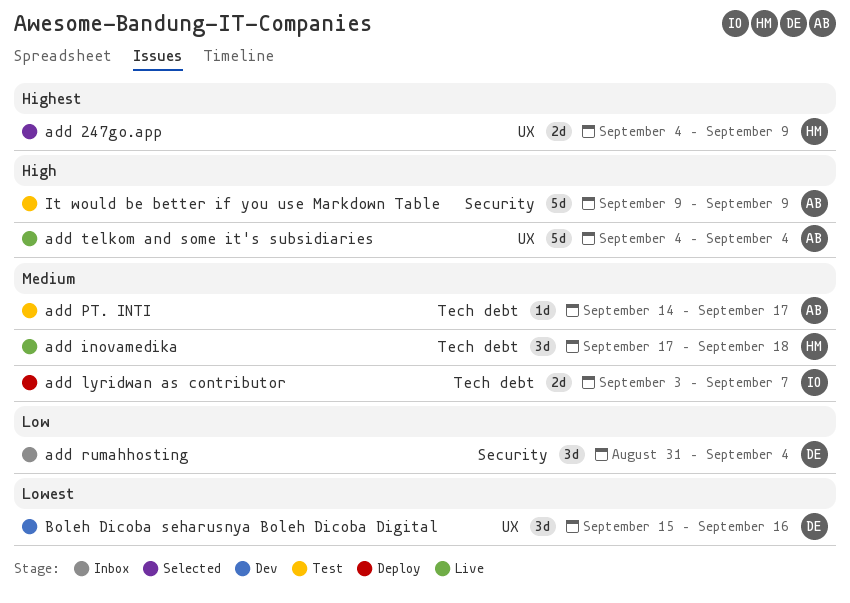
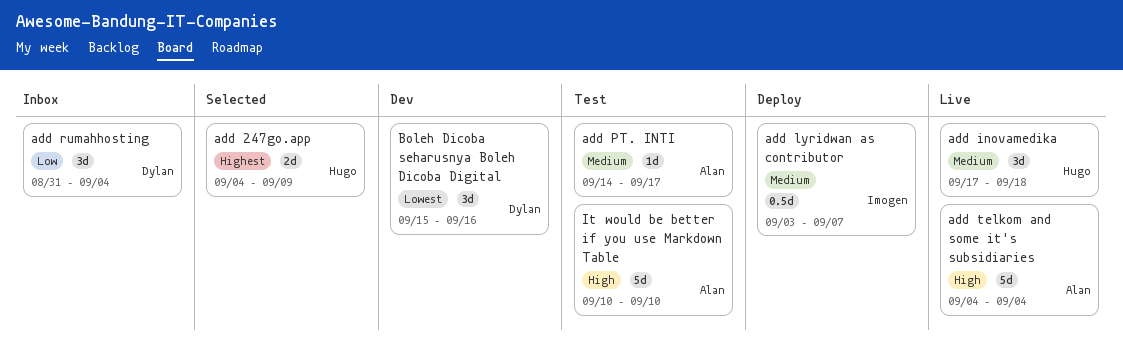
add lyridwan as contributor, estimate: 2d -> 0.5d
It would be better if you use Markdown Table, start: Sep 9 -> Sep 10
It would be better if you use Markdown Table, due: Sep 9 -> Sep 10

